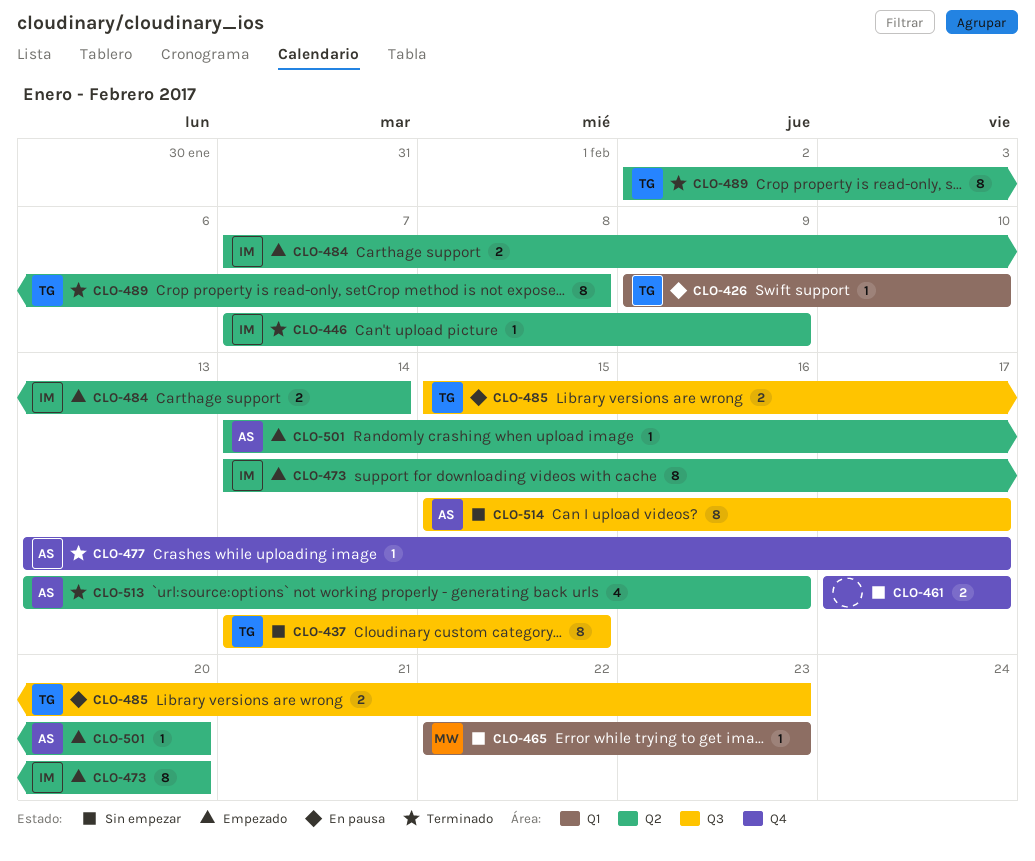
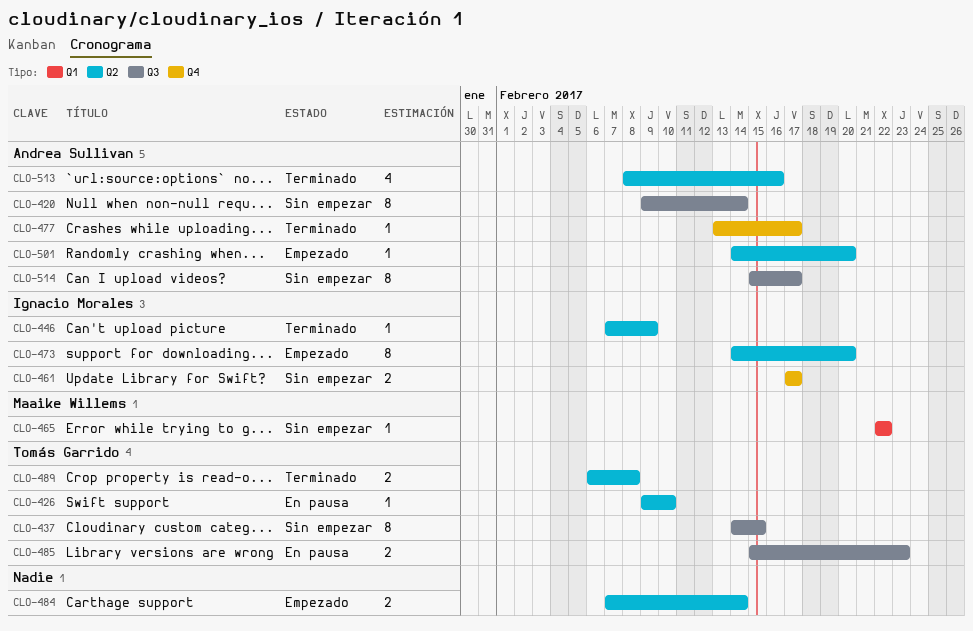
CLO-420: none -> present
CLO-426, label: Q1 -> Q2
CLO-461, owner: none -> Ignacio Morales
CLO-465, due: Feb 23 -> Feb 22
CLO-484, owner: Ignacio Morales -> none
CLO-489, estimate: 8 -> 2
CLO-489, start: Feb 2 -> Feb 6
CLO-513, start: Feb 13 -> Feb 8

